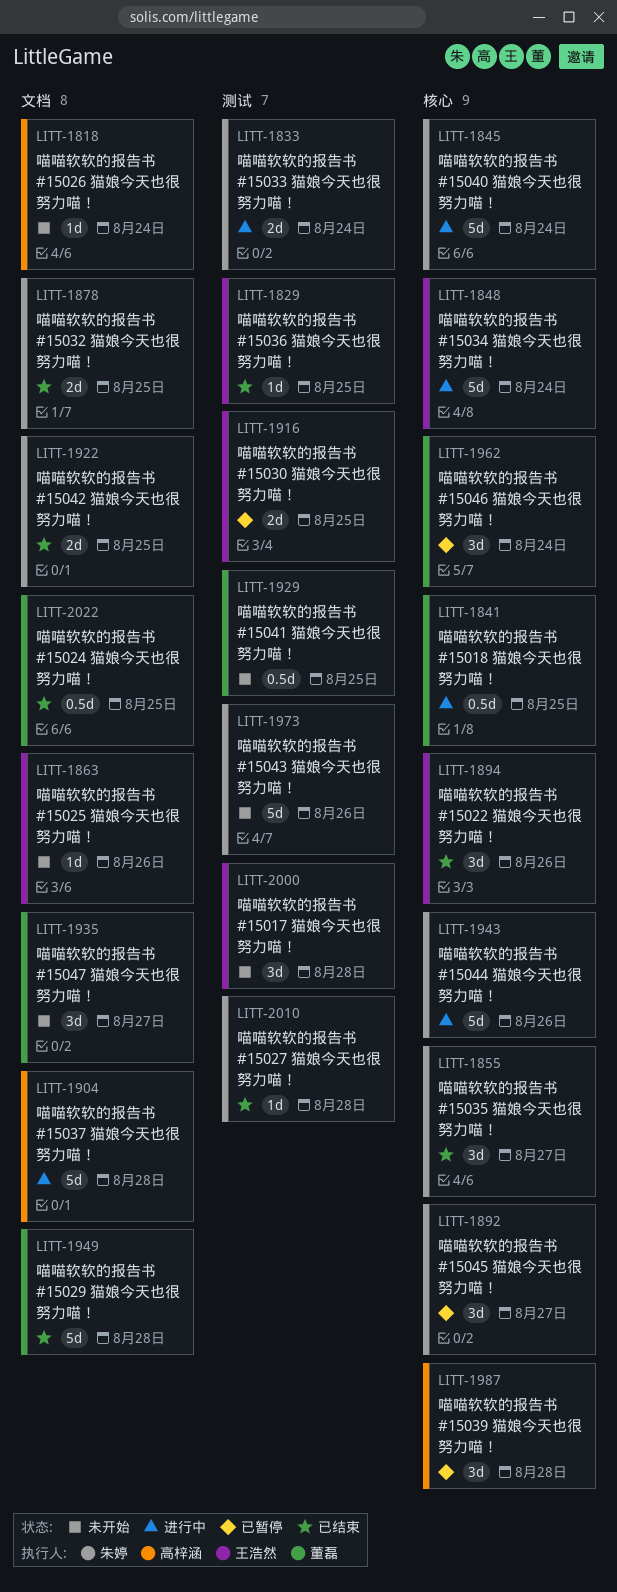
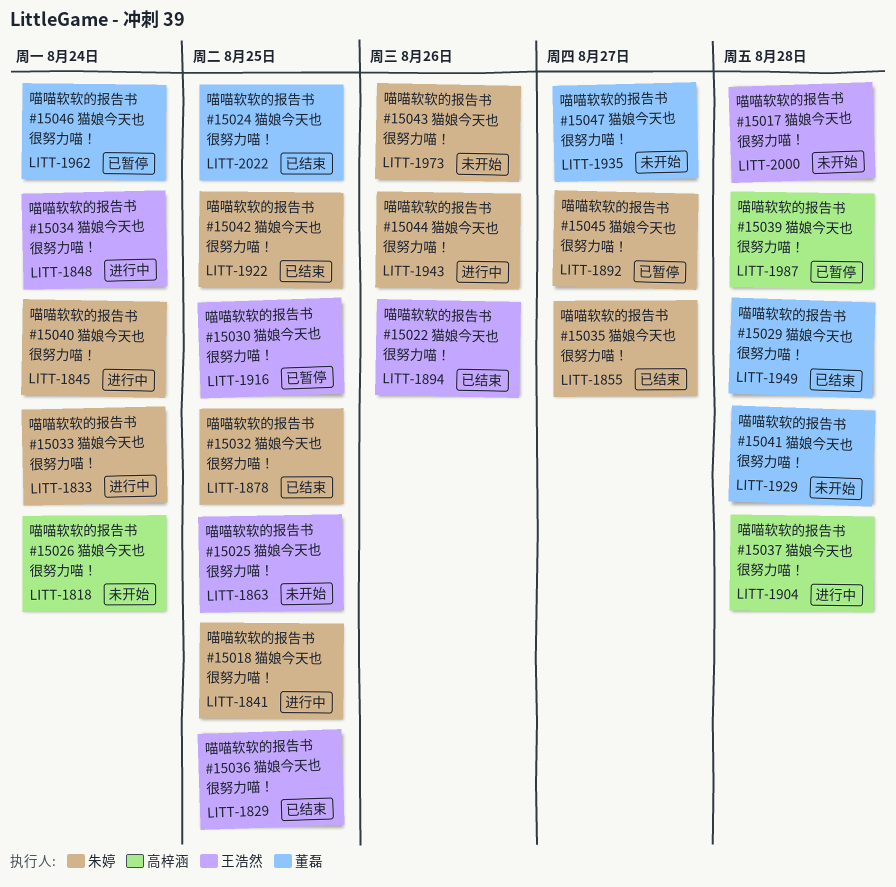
LITT-1841, owner: 董磊 -> 朱婷
LITT-1863, due: Aug 26 -> Aug 25
LITT-1929, due: Aug 25 -> Aug 28
LITT-2010: present -> none

